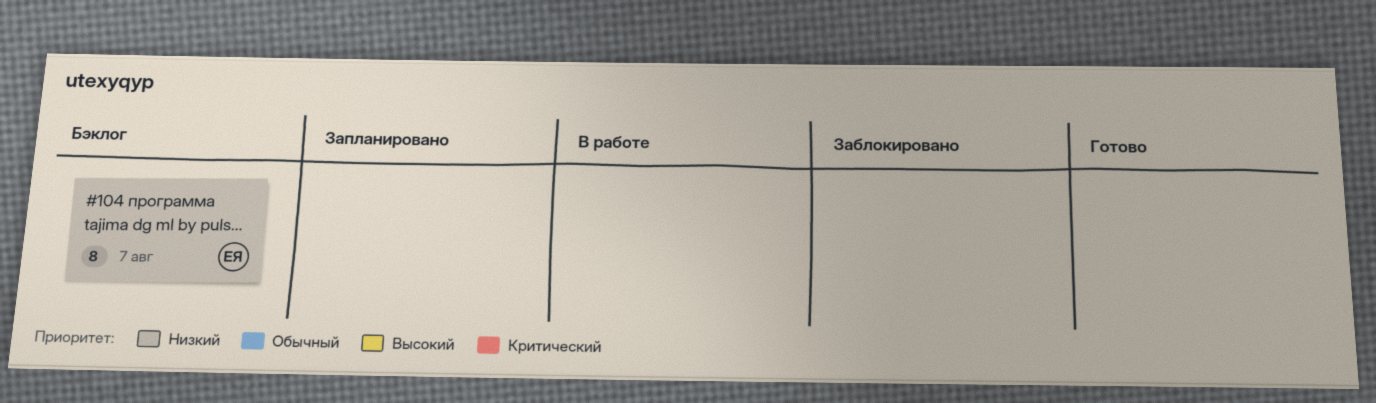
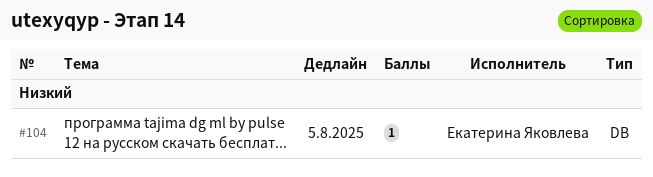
#104, estimate: 8 -> 1
#104, due: Aug 7 -> Aug 5

